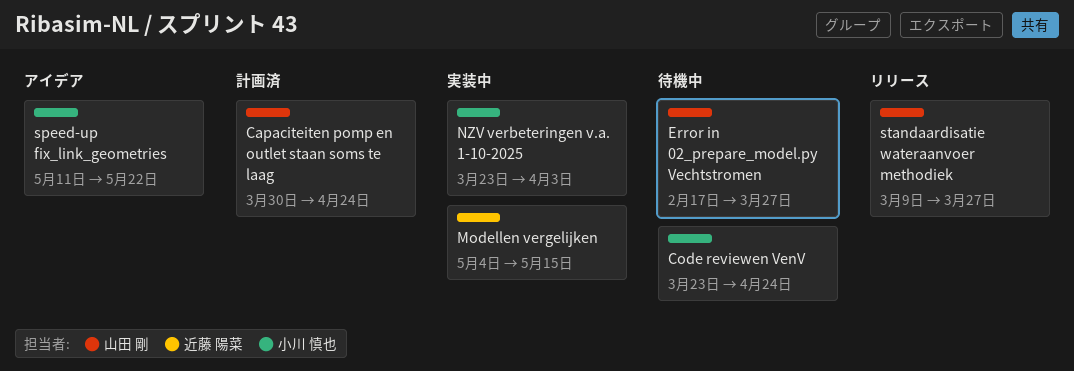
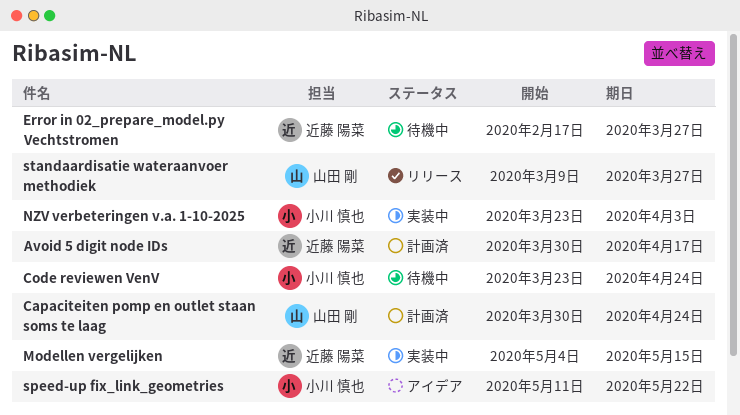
Avoid 5 digit node IDs: none -> present
Error in 02_prepare_model.py Vechtstromen, owner: 山田 剛 -> 近藤 陽菜

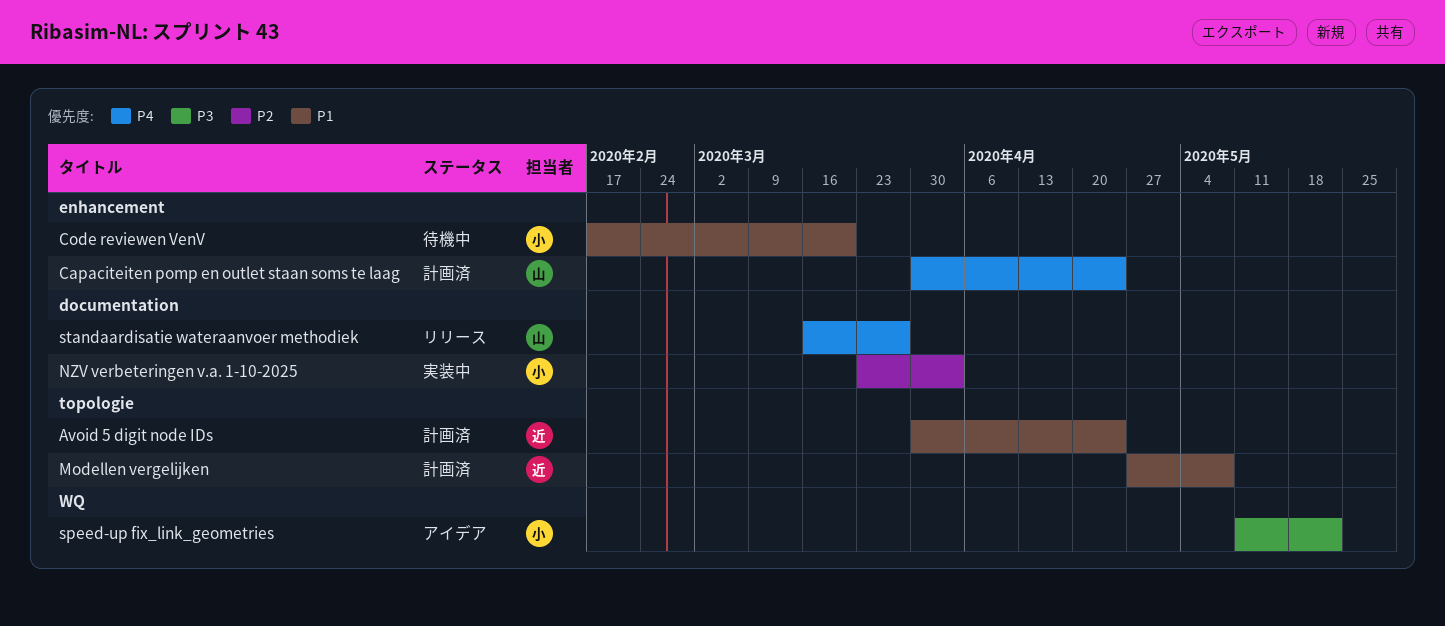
Avoid 5 digit node IDs, due: Apr 17 -> Apr 24
Code reviewen VenV, start: Mar 23 -> Feb 17
Code reviewen VenV, due: Apr 24 -> Mar 20
Error in 02_prepare_model.py Vechtstromen: present -> none
Modellen vergelijken, status: 実装中 -> 計画済
Modellen vergelijken, start: May 4 -> Apr 27
Modellen vergelijken, due: May 15 -> May 8
standaardisatie wateraanvoer methodiek, start: Mar 9 -> Mar 16

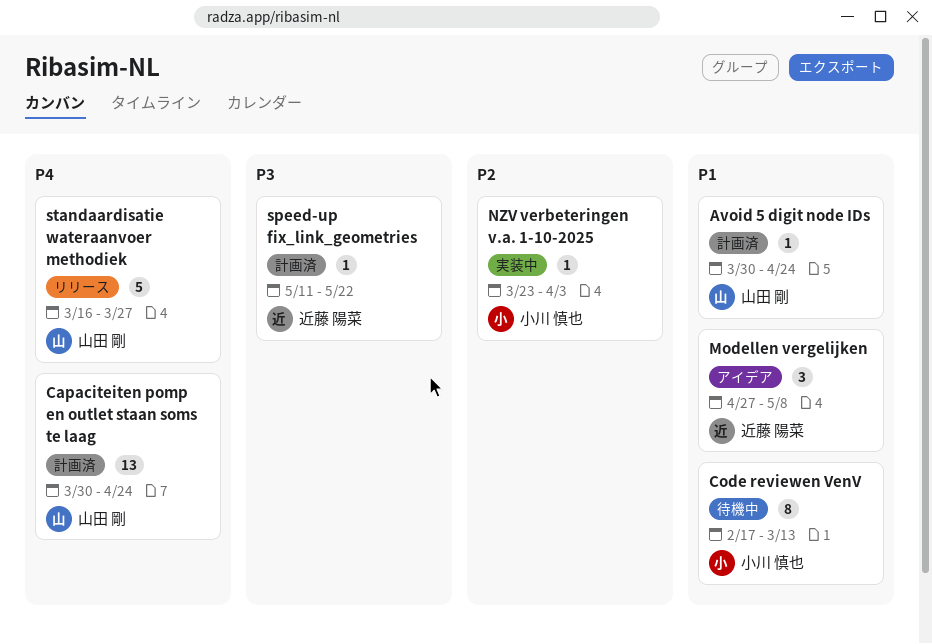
Avoid 5 digit node IDs, owner: 近藤 陽菜 -> 山田 剛
Code reviewen VenV, due: Mar 20 -> Mar 13
Modellen vergelijken, status: 計画済 -> アイデア
speed-up fix_link_geometries, status: アイデア -> 計画済
speed-up fix_link_geometries, owner: 小川 慎也 -> 近藤 陽菜

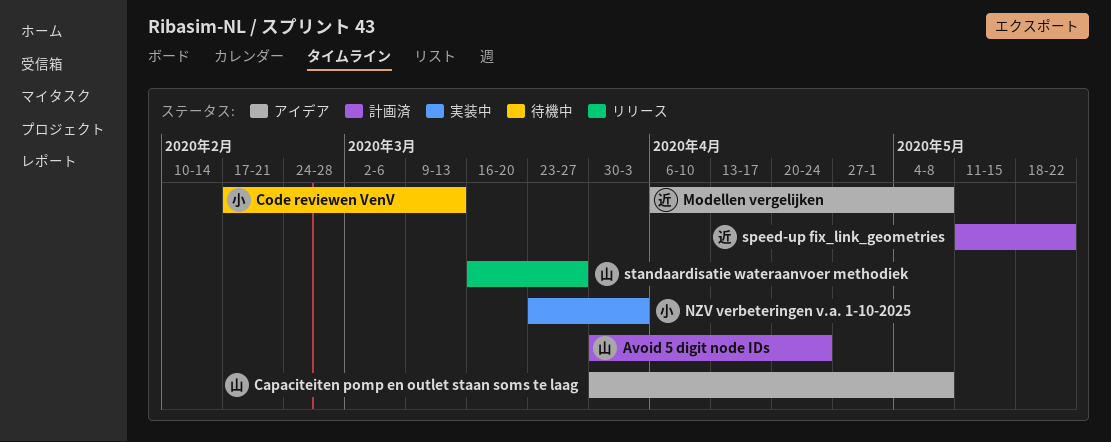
Capaciteiten pomp en outlet staan soms te laag, status: 計画済 -> アイデア
Capaciteiten pomp en outlet staan soms te laag, due: Apr 24 -> May 8
Modellen vergelijken, start: Apr 27 -> Apr 6

